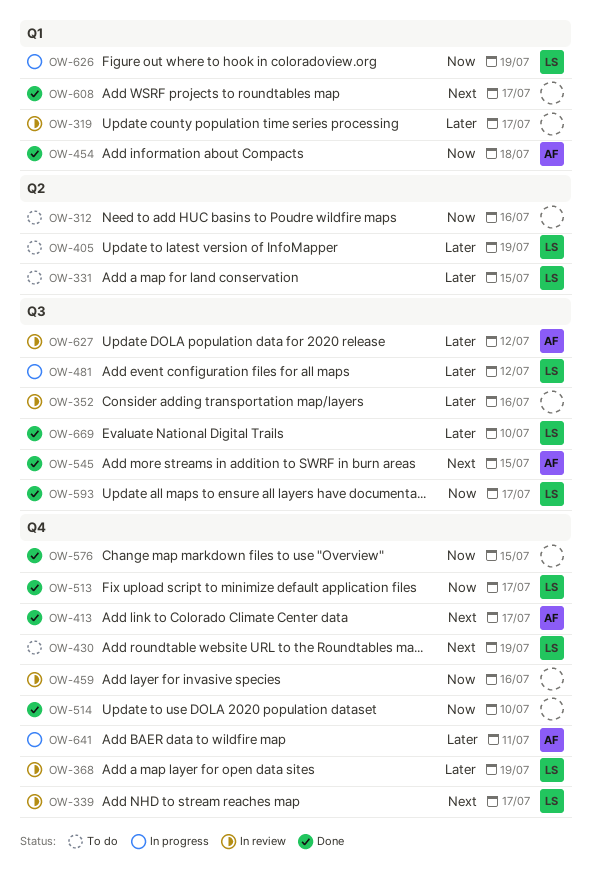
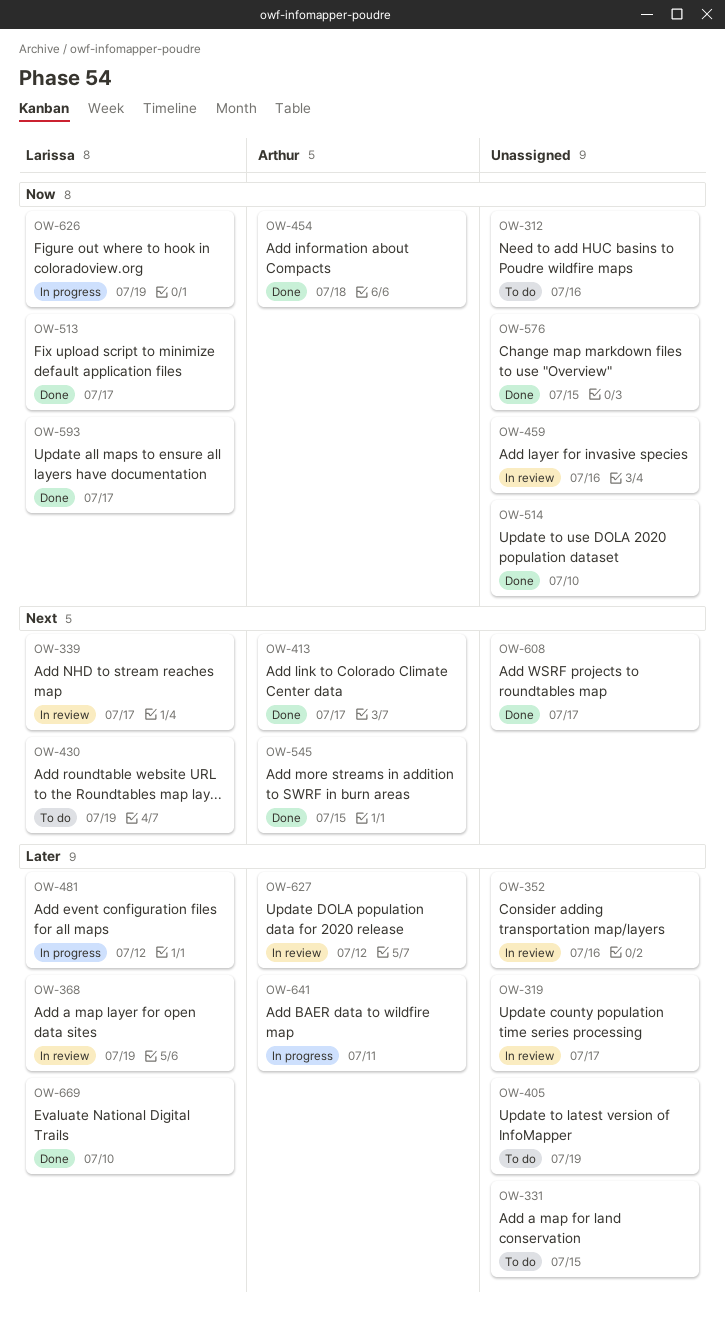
OW-331, owner: Larissa -> none
OW-405, owner: Larissa -> none

